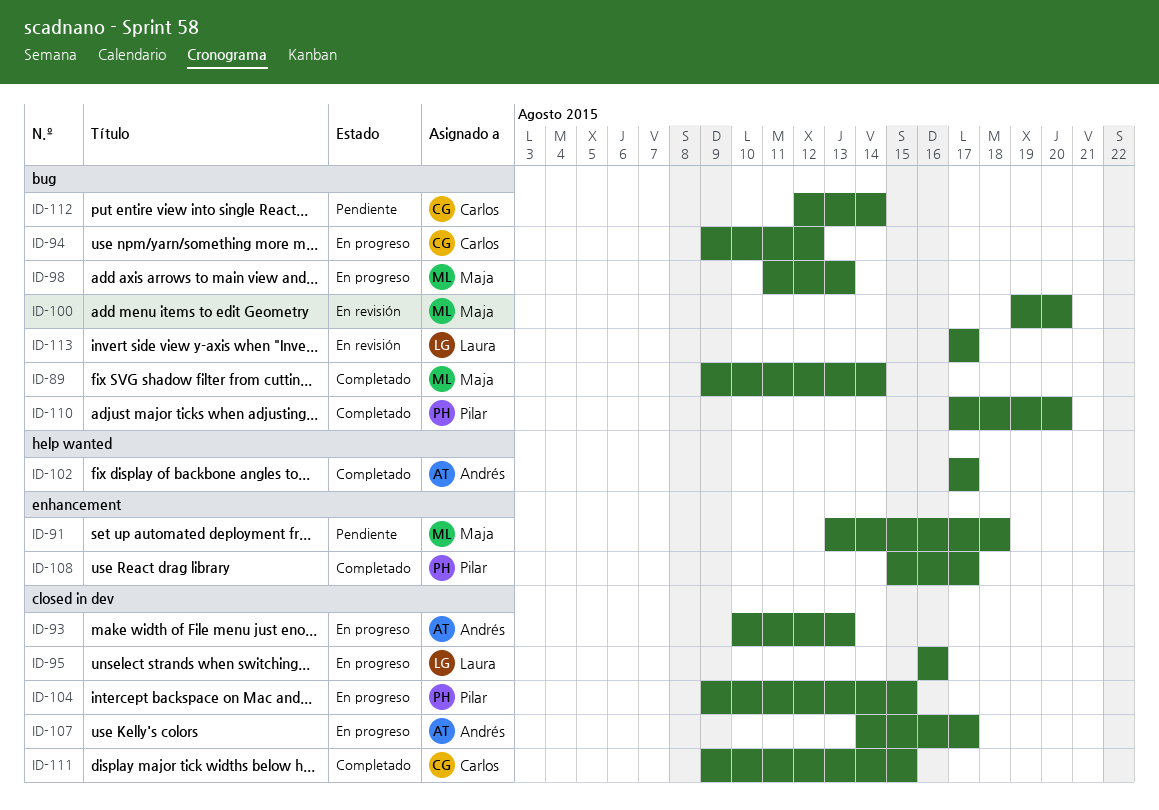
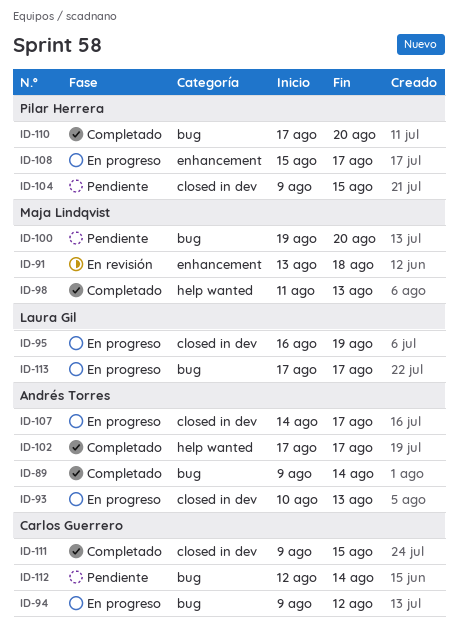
ID-89, owner: Maja Lindqvist -> Andrés Torres
ID-91, status: Pendiente -> En revisión
ID-95, due: Aug 16 -> Aug 19
ID-98, status: En progreso -> Completado
ID-98, label: bug -> help wanted
ID-100, status: En revisión -> Pendiente
ID-104, status: En progreso -> Pendiente
ID-108, status: Completado -> En progreso
ID-113, status: En revisión -> En progreso

